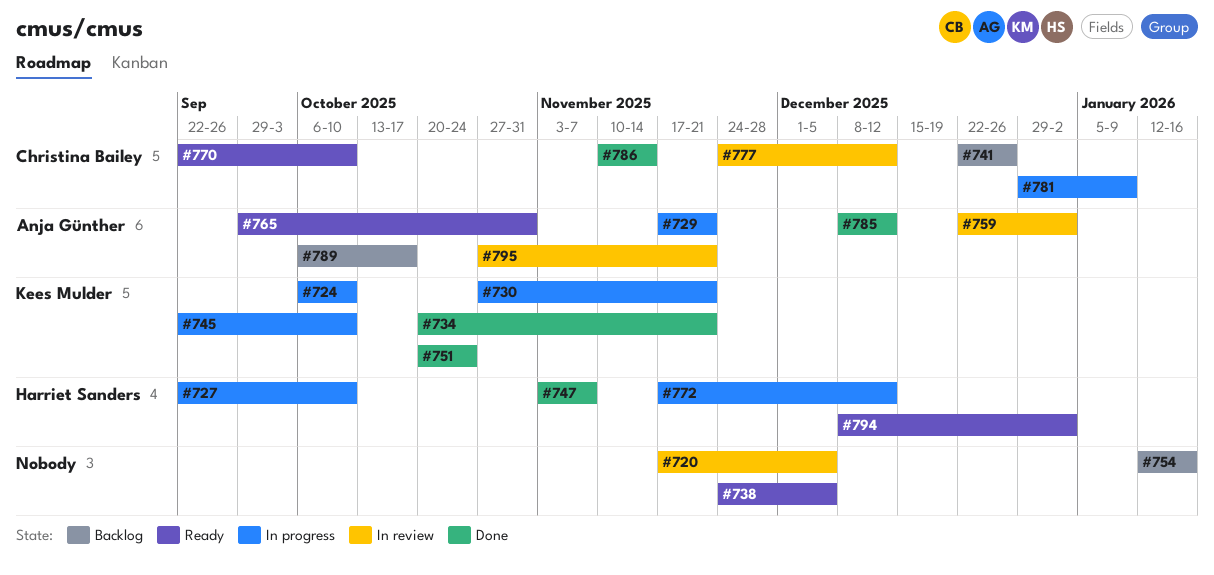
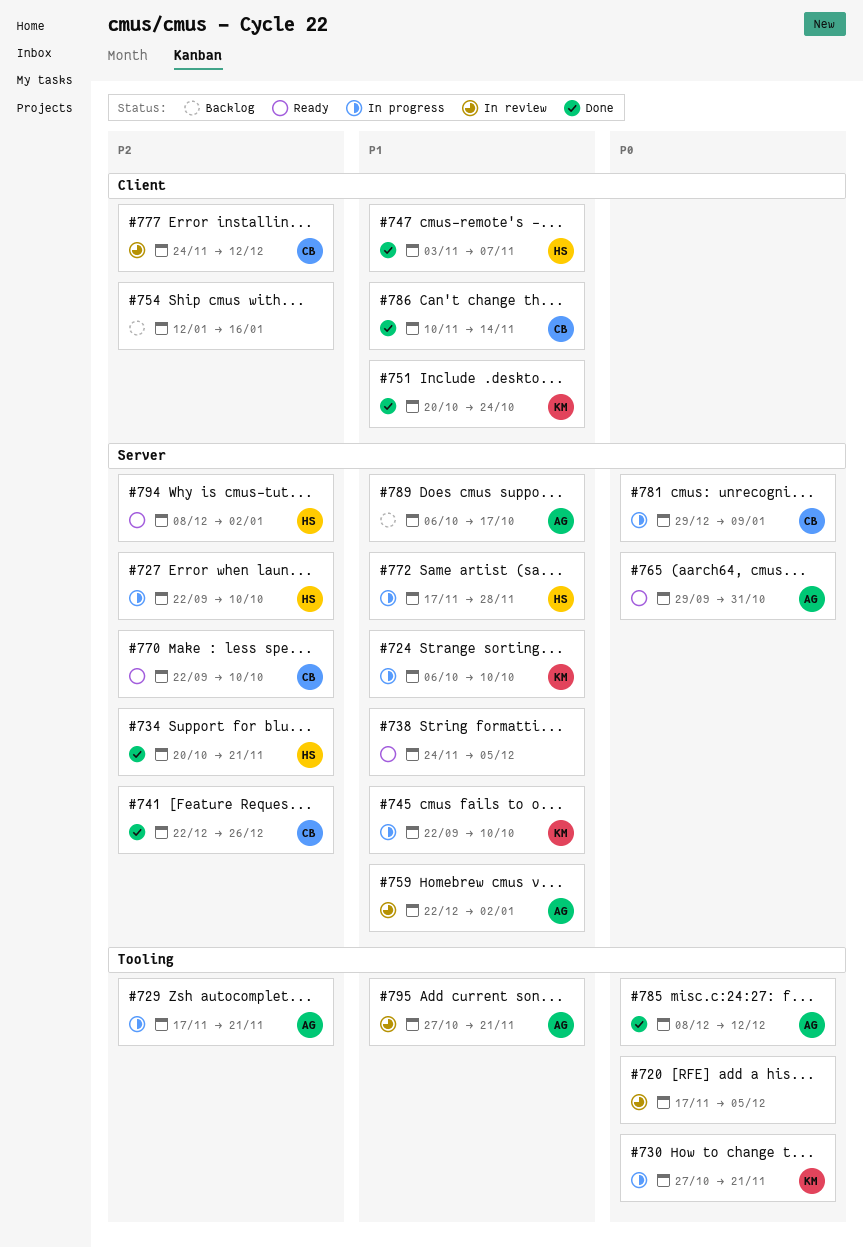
#734, owner: Kees Mulder -> Harriet Sanders
#741, status: Backlog -> Done
#772, due: Dec 12 -> Nov 28

